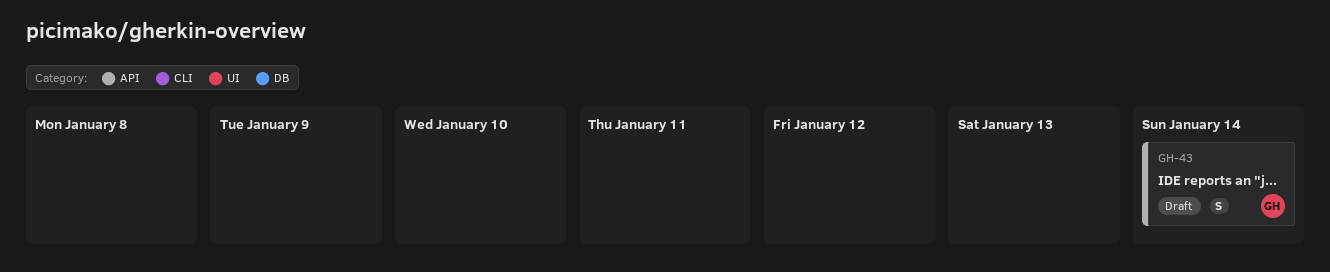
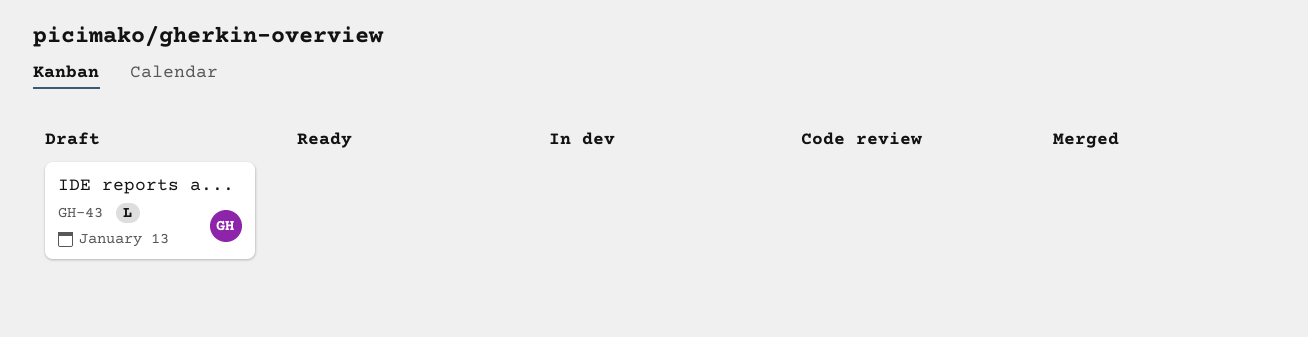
GH-43, estimate: S -> L
GH-43, due: Jan 14 -> Jan 13

